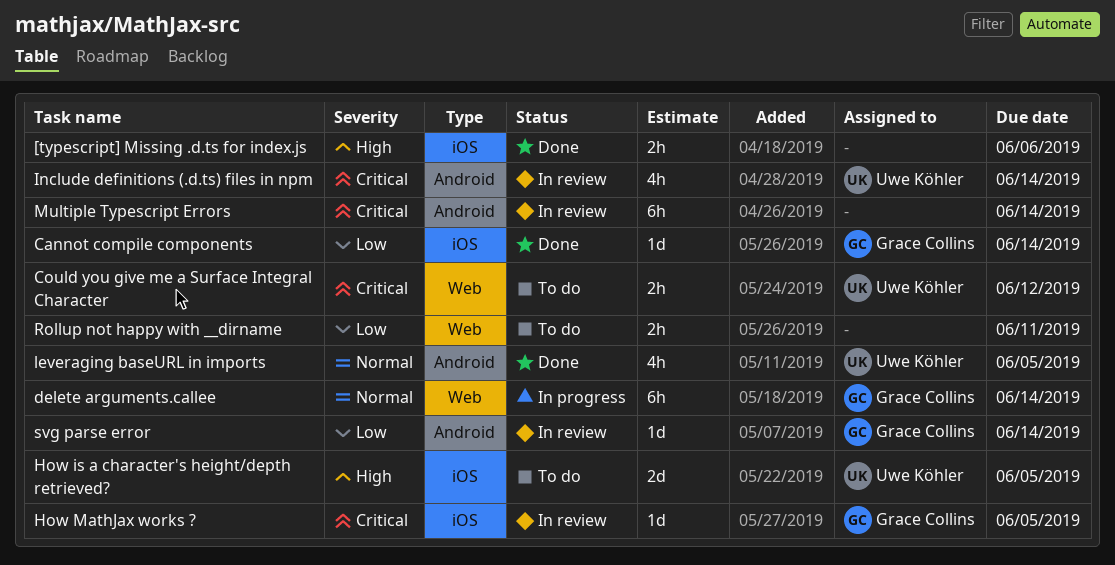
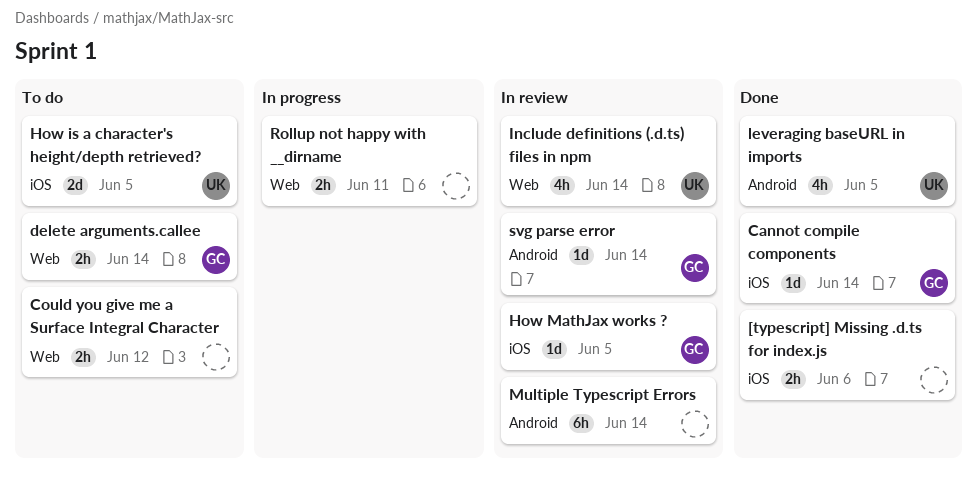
Could you give me a Surface Integral Character, owner: Uwe Köhler -> none
delete arguments.callee, status: In progress -> To do
delete arguments.callee, estimate: 6h -> 2h
Include definitions (.d.ts) files in npm, label: Android -> Web
Rollup not happy with __dirname, status: To do -> In progress

